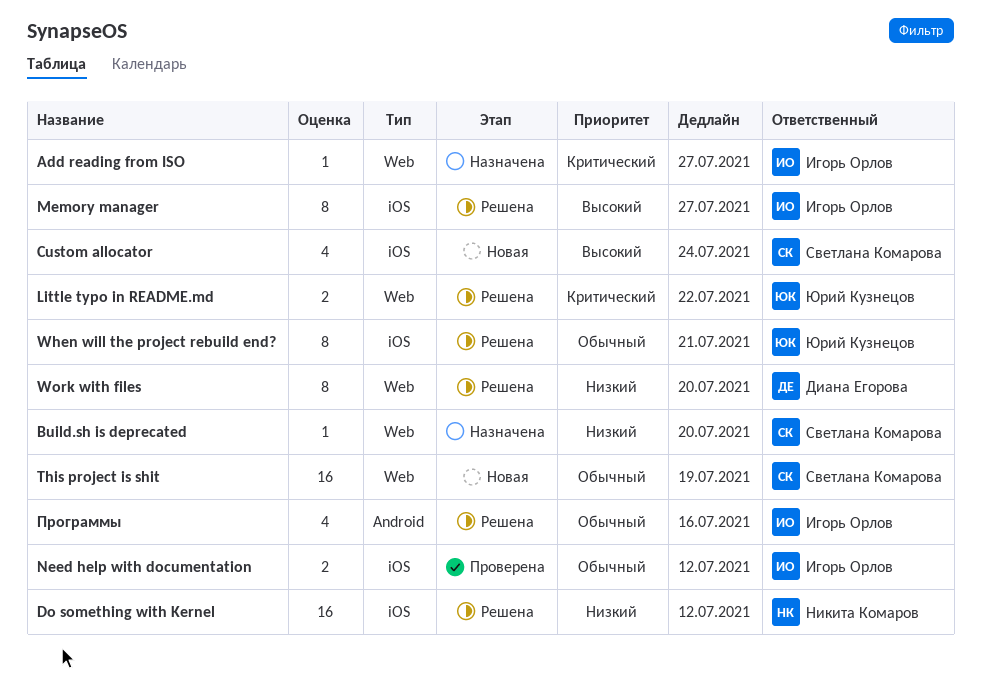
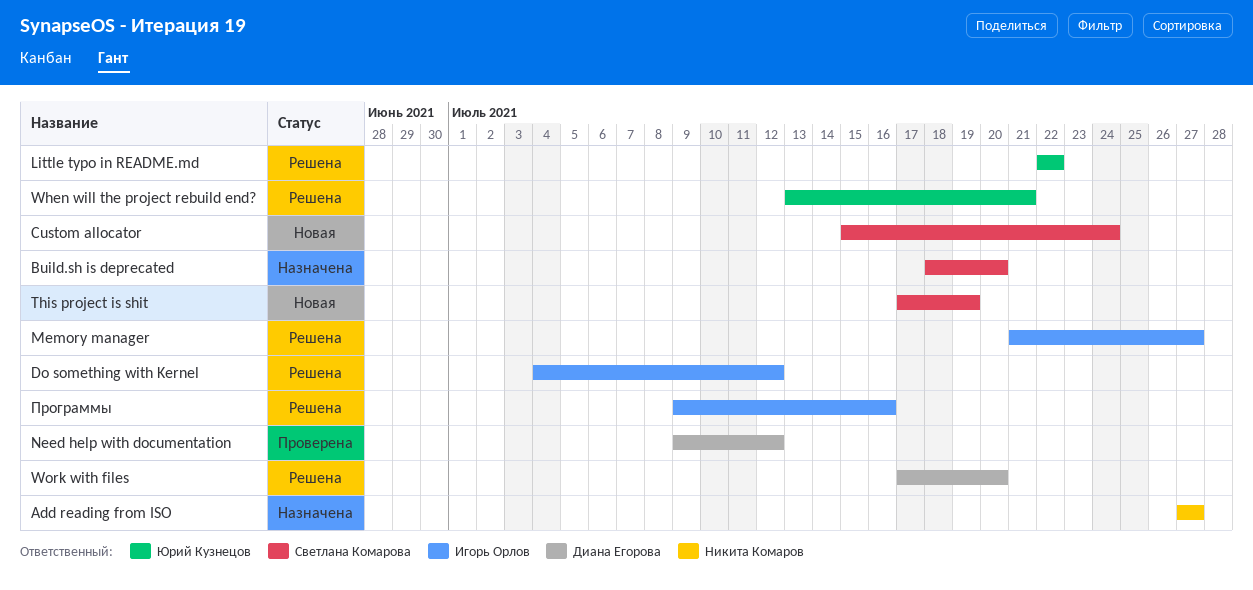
Add reading from ISO, owner: Игорь Орлов -> Никита Комаров
Do something with Kernel, owner: Никита Комаров -> Игорь Орлов
Need help with documentation, owner: Игорь Орлов -> Диана Егорова

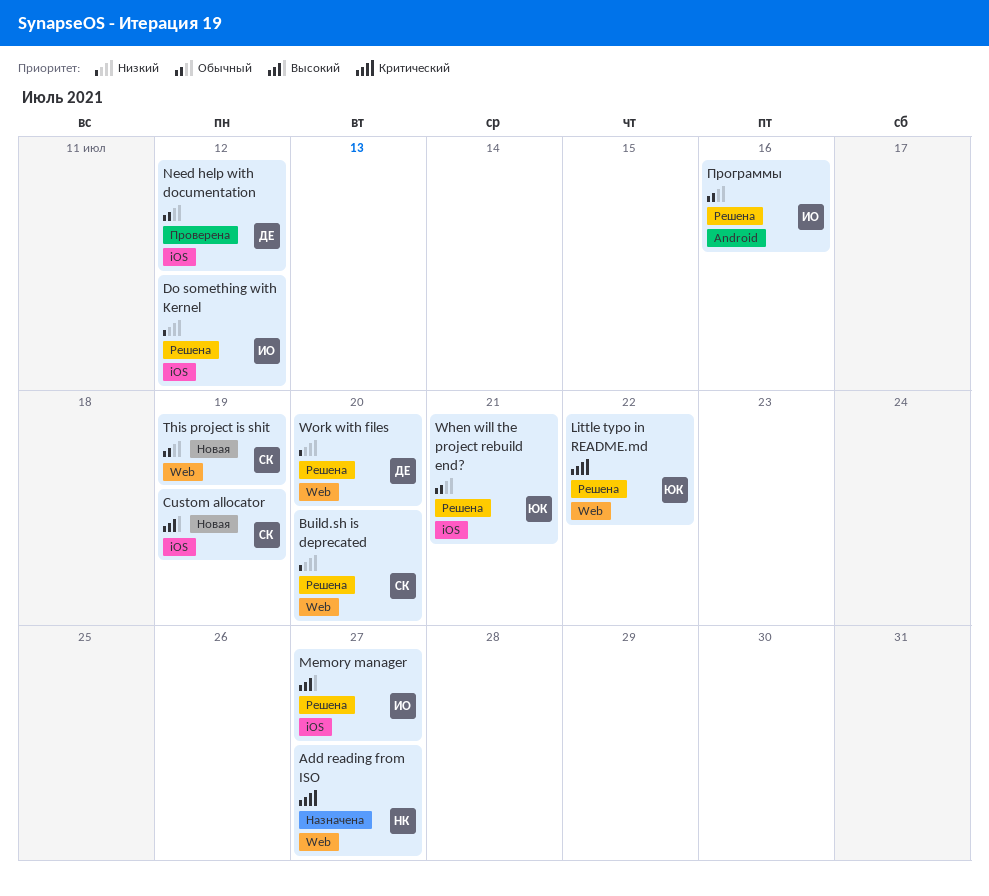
Build.sh is deprecated, status: Назначена -> Решена
Custom allocator, due: Jul 24 -> Jul 19

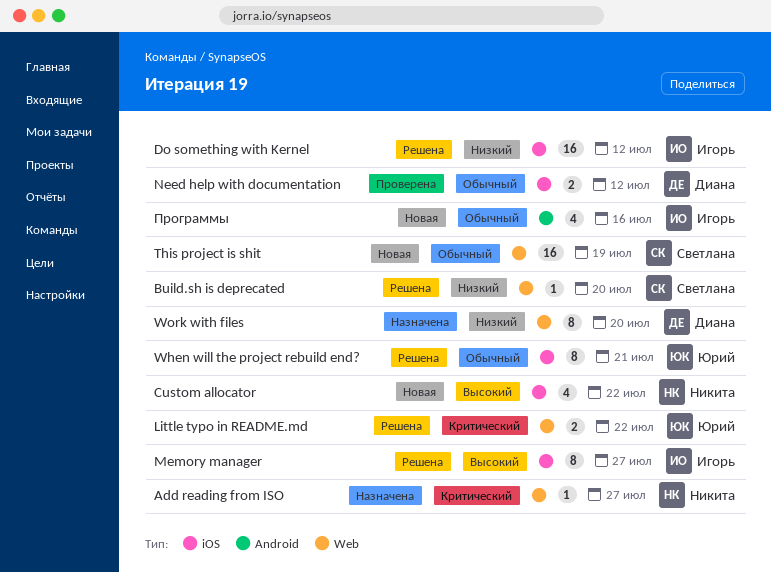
Custom allocator, owner: Светлана -> Никита
Custom allocator, due: Jul 19 -> Jul 22
Work with files, status: Решена -> Назначена
Программы, status: Решена -> Новая

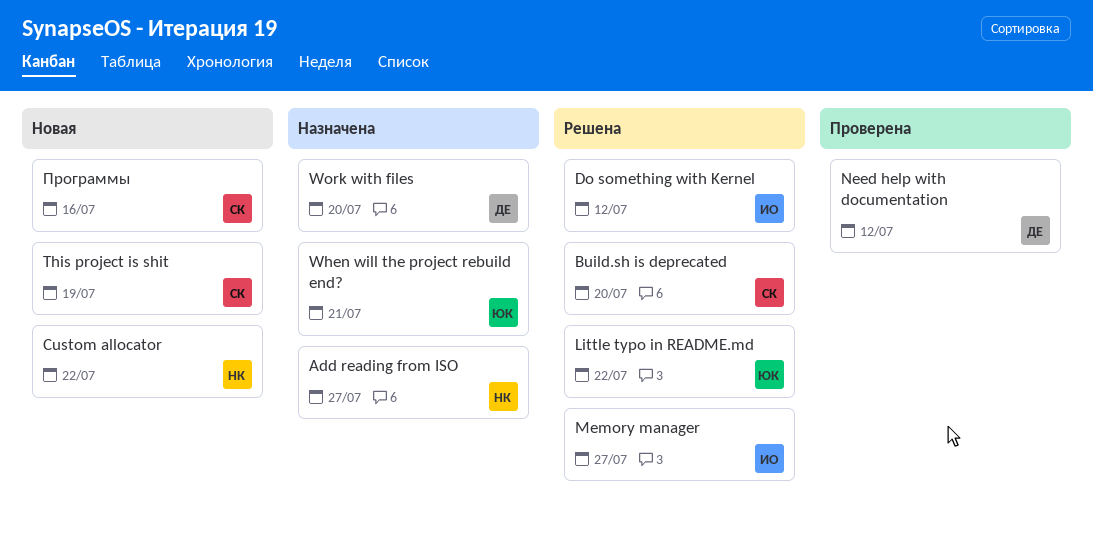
When will the project rebuild end?, status: Решена -> Назначена
Программы, owner: Игорь -> Светлана

